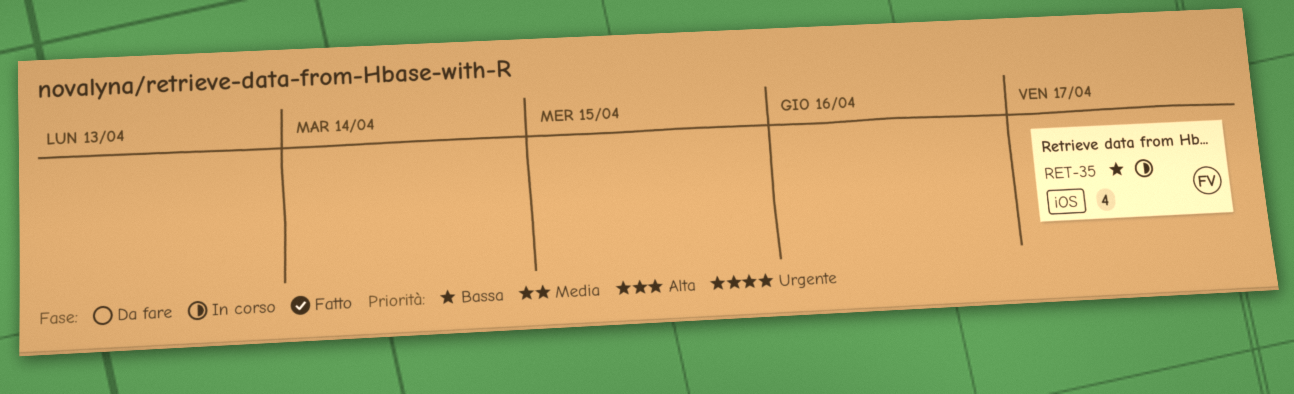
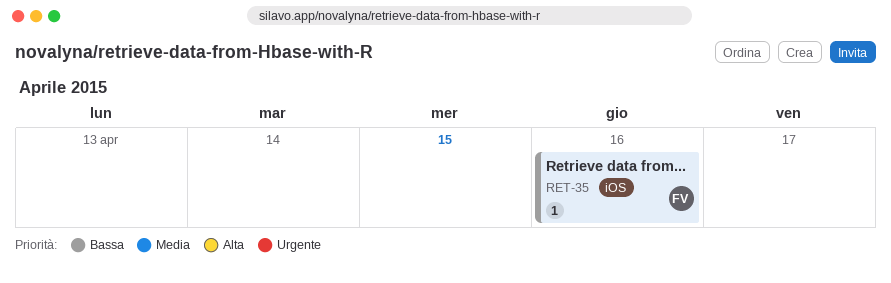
RET-35, estimate: 4 -> 1
RET-35, due: Apr 17 -> Apr 16

